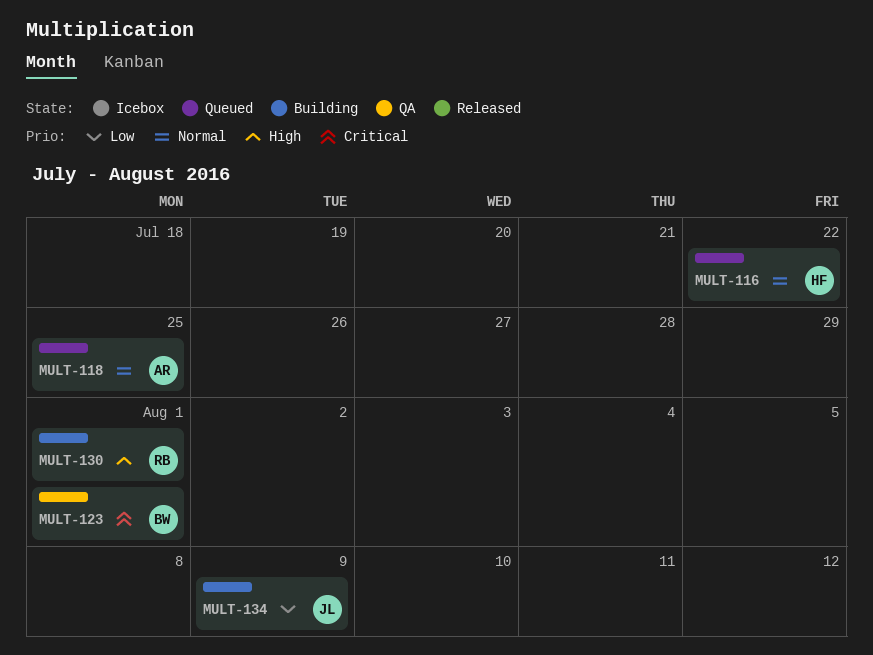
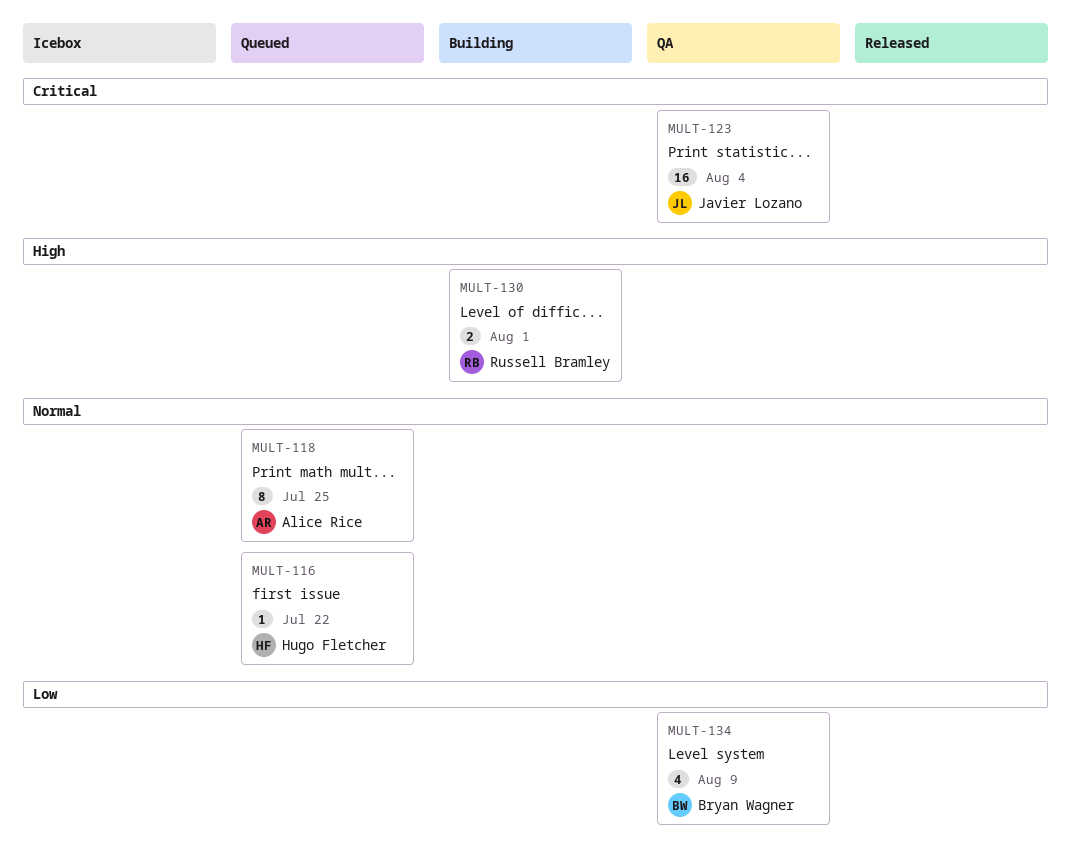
MULT-123, owner: Bryan Wagner -> Javier Lozano
MULT-123, due: Aug 1 -> Aug 4
MULT-134, status: Building -> QA
MULT-134, owner: Javier Lozano -> Bryan Wagner

